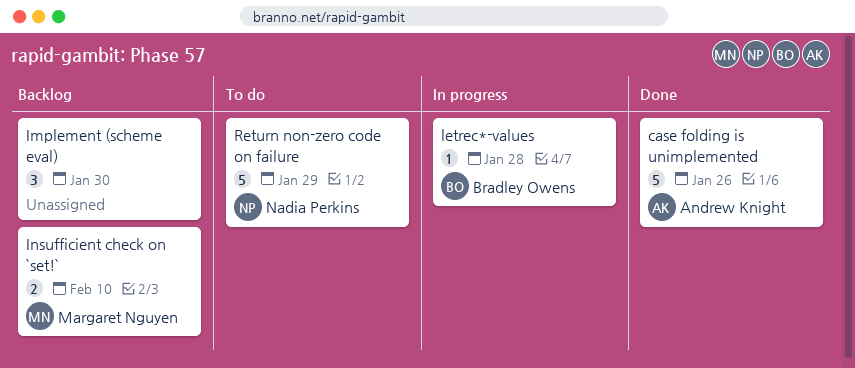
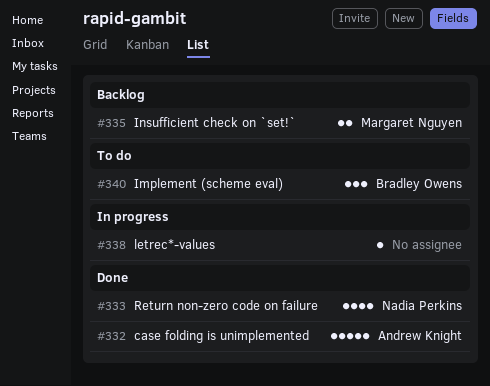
Implement (scheme eval), status: Backlog -> To do
Implement (scheme eval), owner: none -> Bradley Owens
letrec*-values, owner: Bradley Owens -> none
Return non-zero code on failure, status: To do -> Done
Return non-zero code on failure, estimate: 5 -> 4

